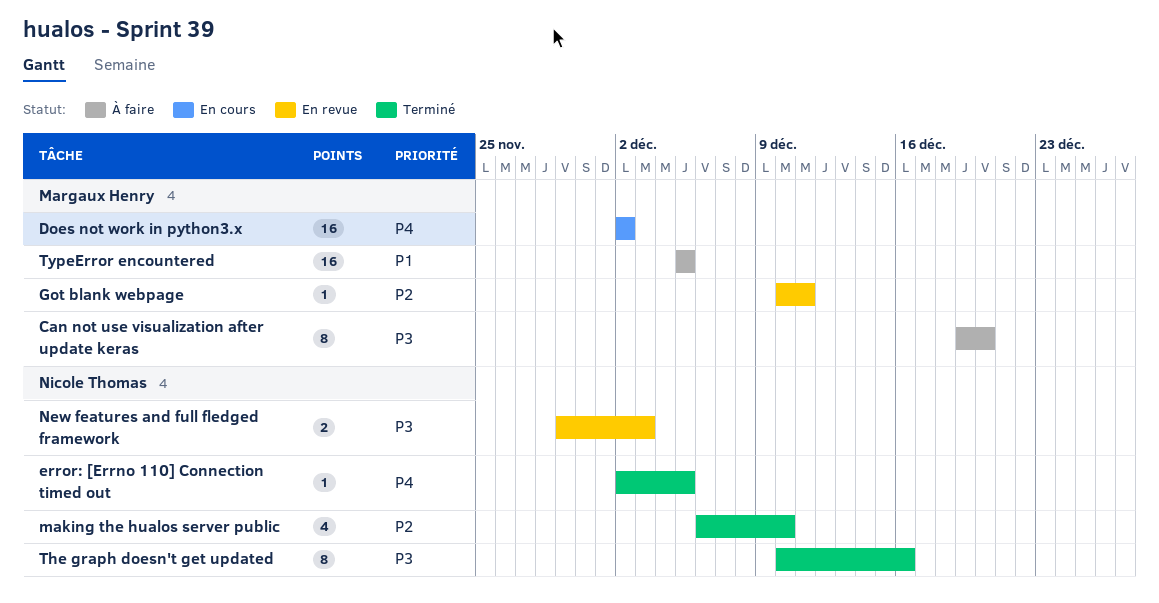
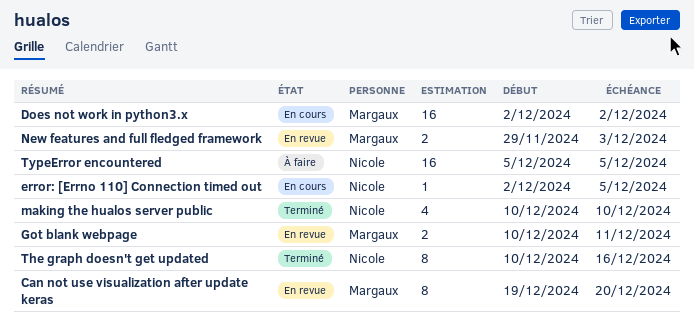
Can not use visualization after update keras, status: À faire -> En revue
error: [Errno 110] Connection timed out, status: Terminé -> En cours
Got blank webpage, estimate: 1 -> 2
making the hualos server public, start: Dec 6 -> Dec 10
New features and full fledged framework, owner: Nicole Thomas -> Margaux Henry
TypeError encountered, owner: Margaux Henry -> Nicole Thomas

